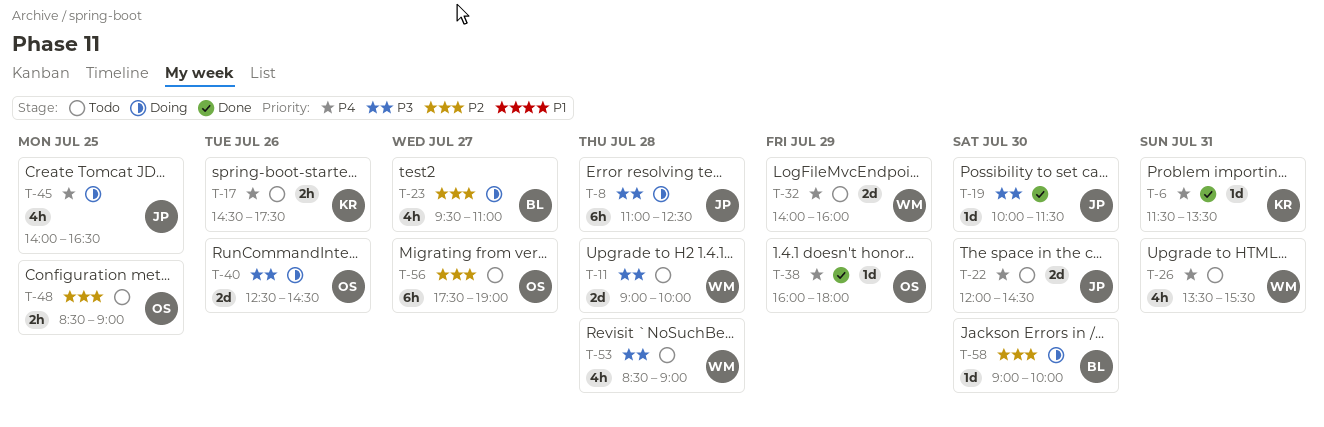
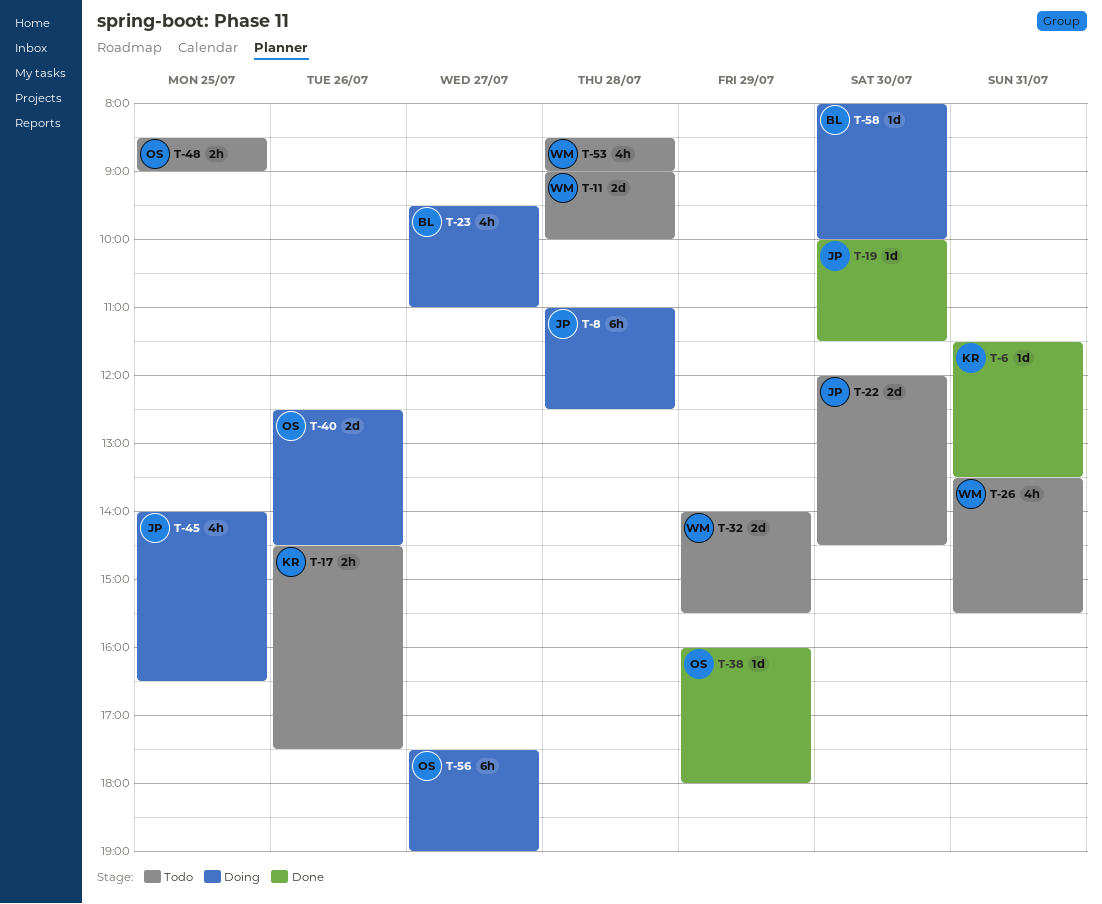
T-32, ends: 16:00 -> 15:30
T-56, status: Todo -> Doing
T-58, begins: 09:00 -> 08:00

